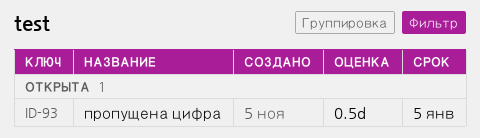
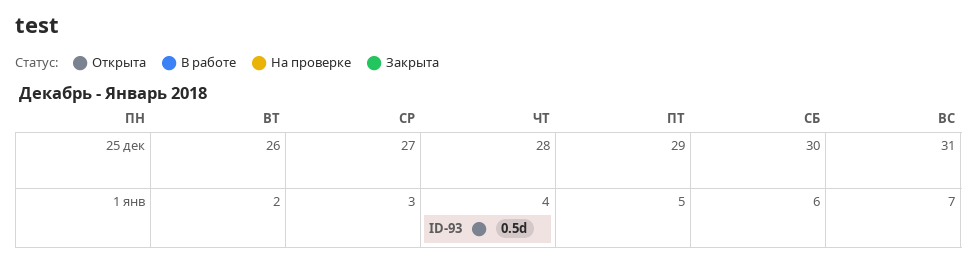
ID-93, due: Jan 5 -> Jan 4

